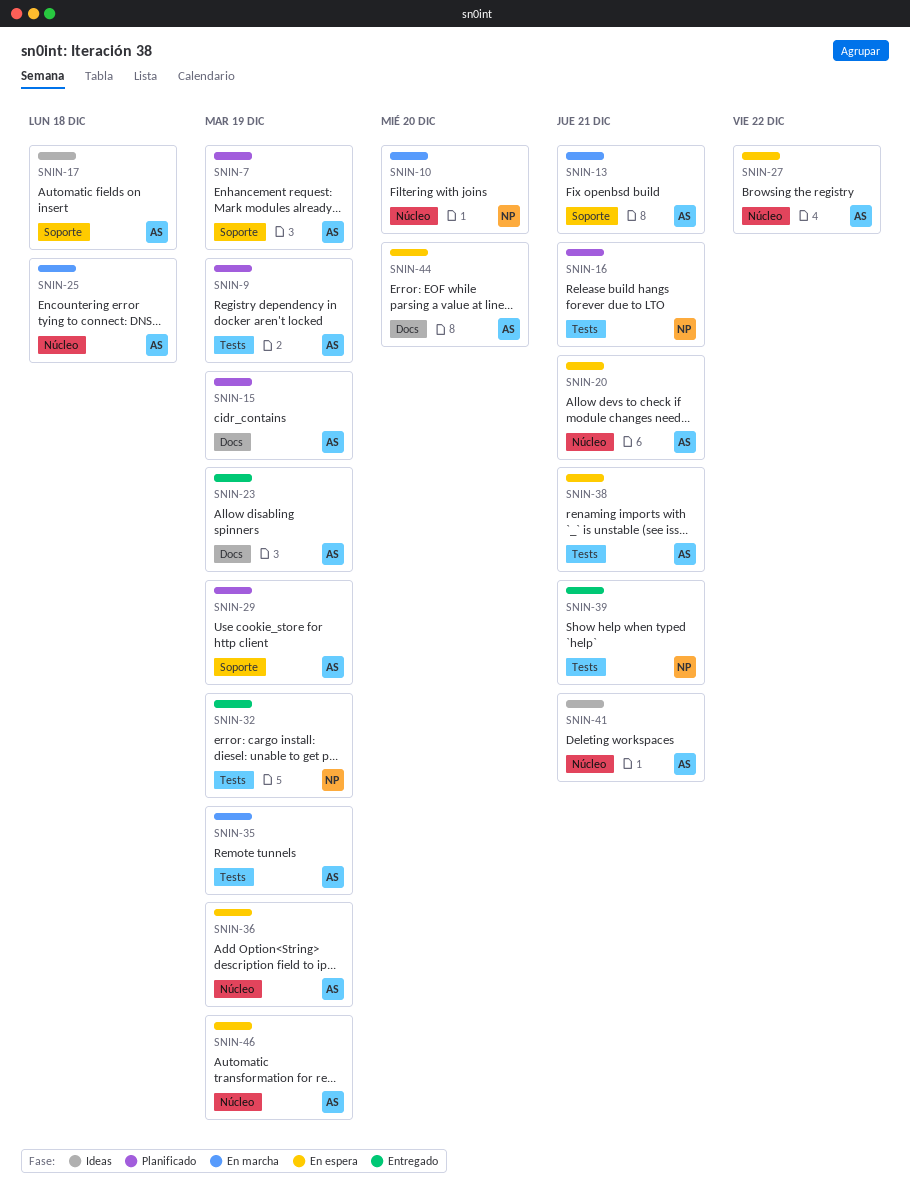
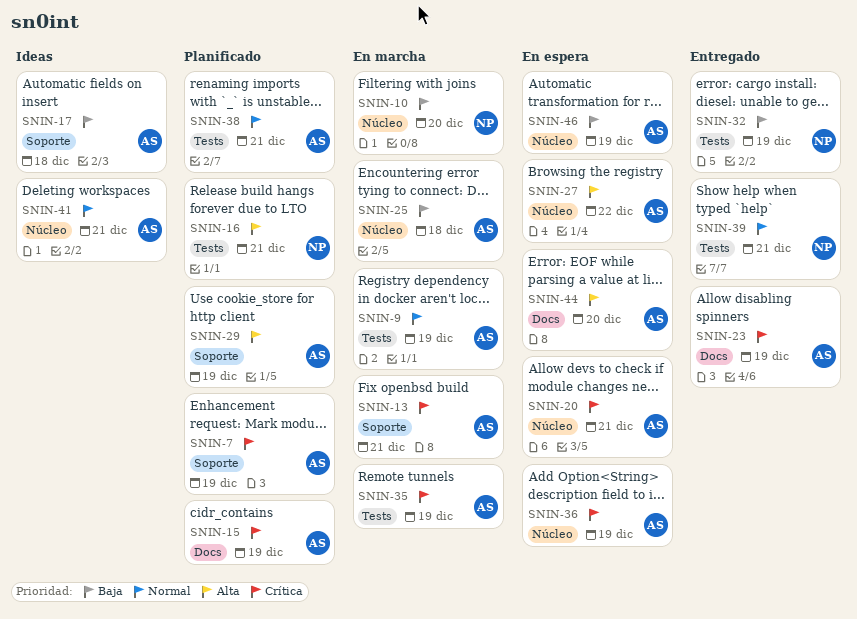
SNIN-9, status: Planificado -> En marcha
SNIN-38, status: En espera -> Planificado

